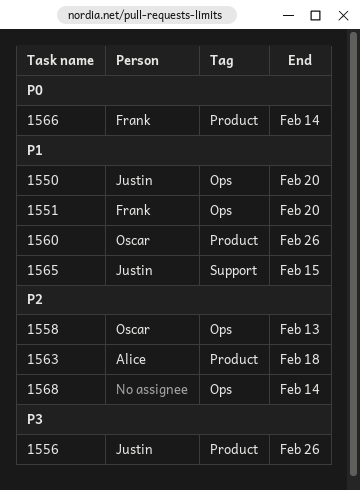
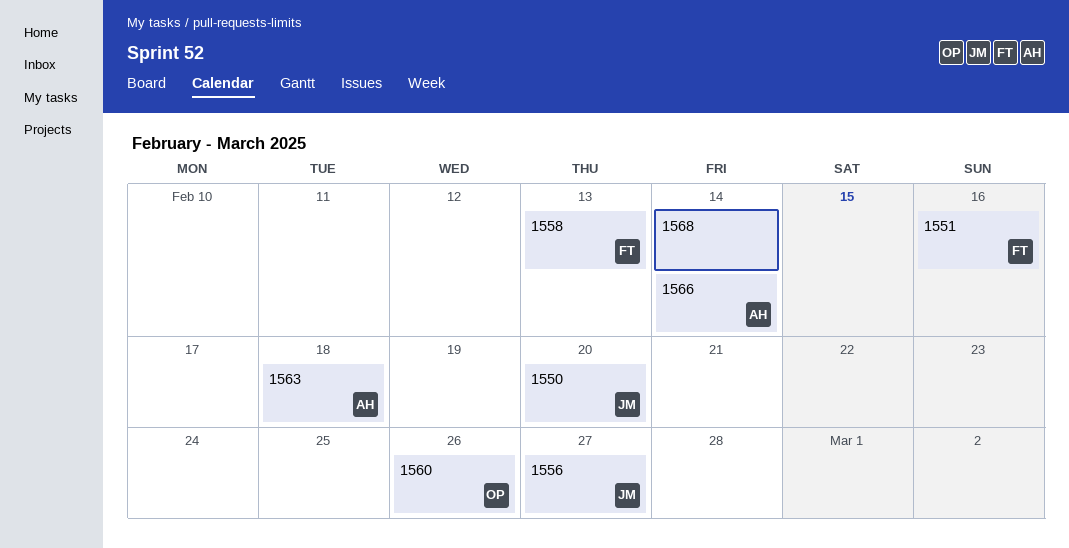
1551, due: Feb 20 -> Feb 16
1556, due: Feb 26 -> Feb 27
1558, owner: Oscar -> Frank
1565: present -> none
1566, owner: Frank -> Alice

